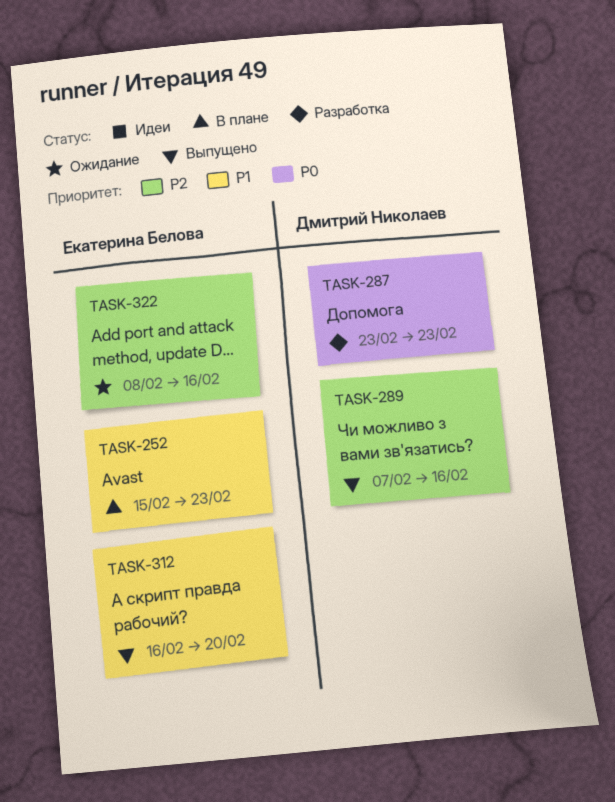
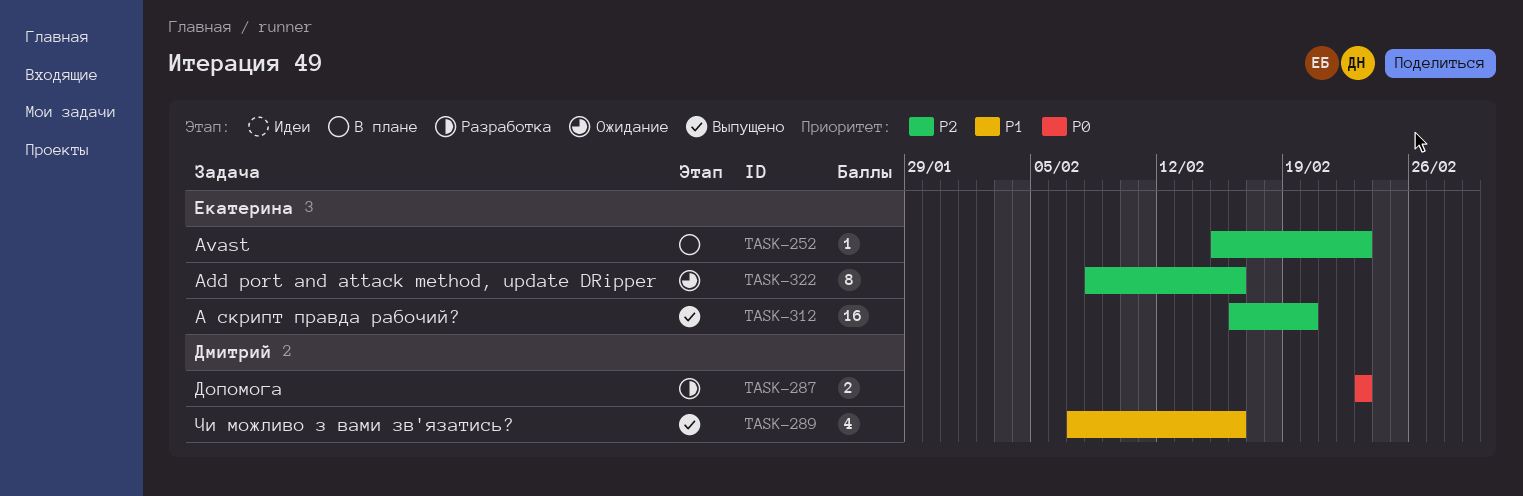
TASK-252, priority: P1 -> P2
TASK-289, priority: P2 -> P1
TASK-312, priority: P1 -> P2

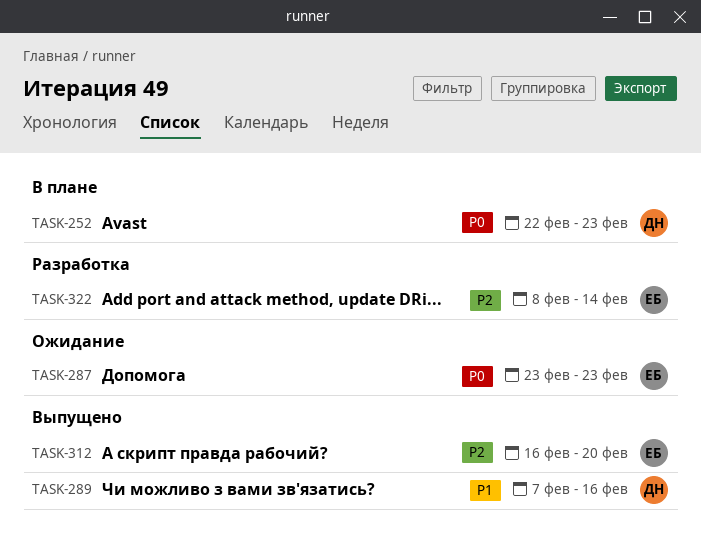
TASK-252, owner: Екатерина -> Дмитрий
TASK-252, priority: P2 -> P0
TASK-252, start: Feb 15 -> Feb 22
TASK-287, status: Разработка -> Ожидание
TASK-287, owner: Дмитрий -> Екатерина
TASK-322, status: Ожидание -> Разработка
TASK-322, due: Feb 16 -> Feb 14

